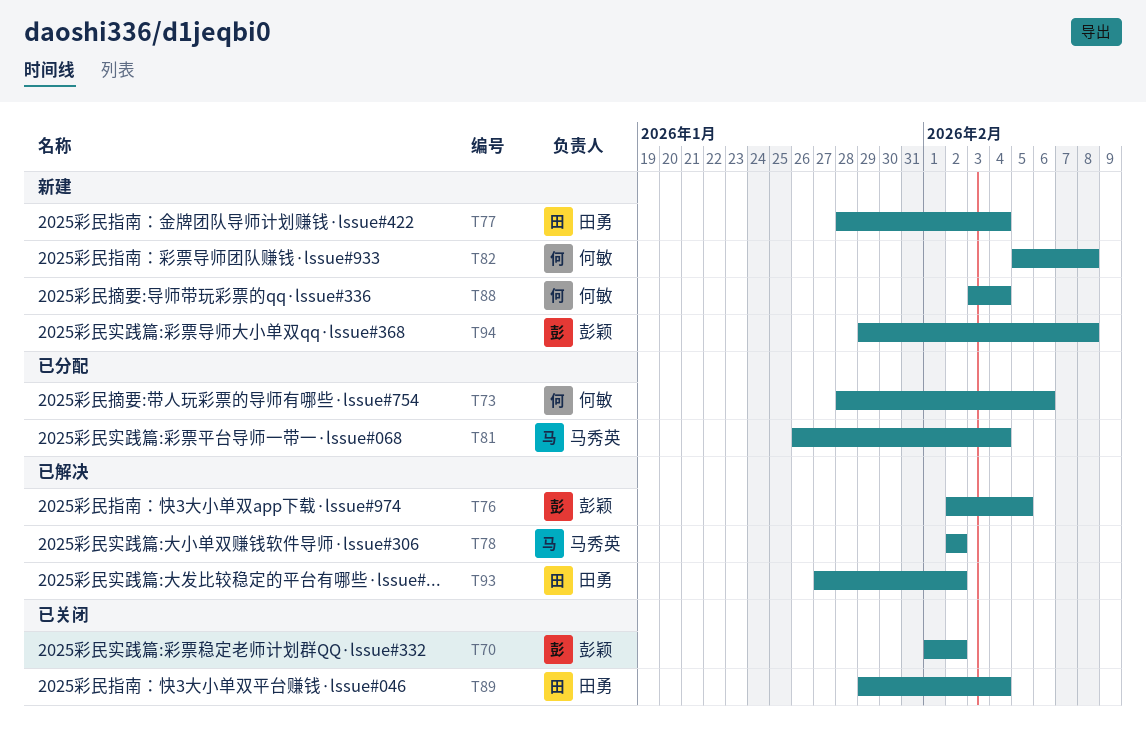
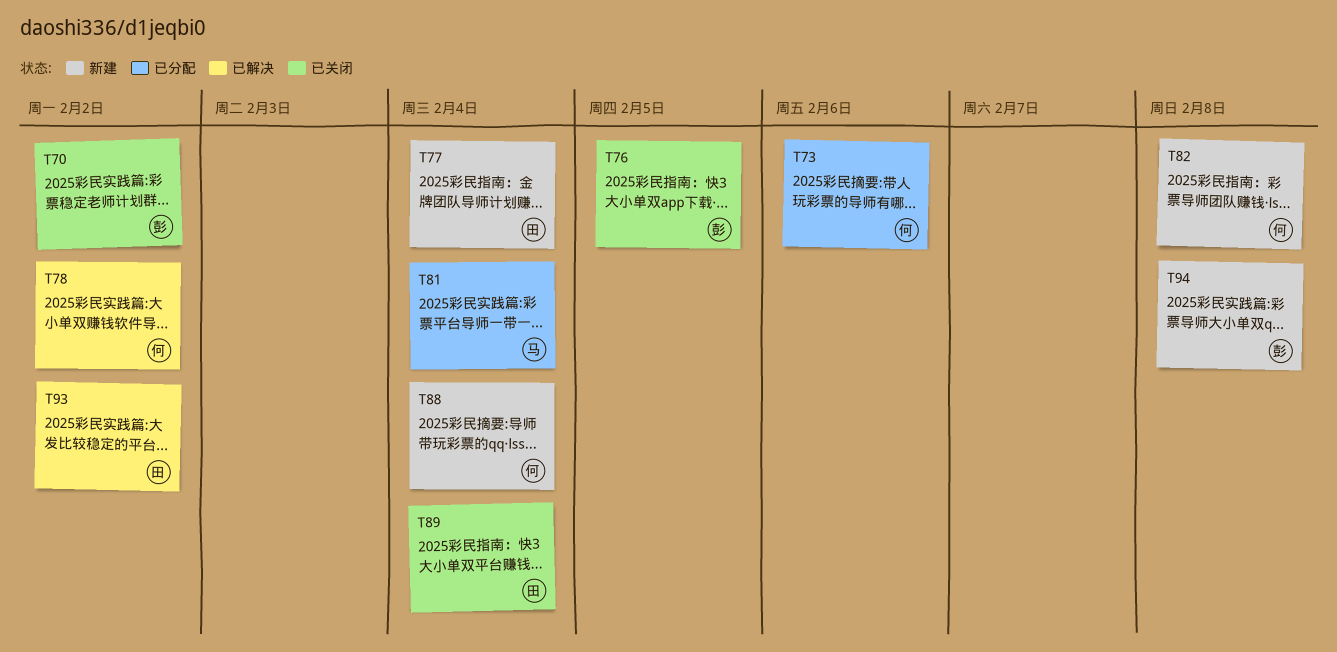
T76, status: 已解决 -> 已关闭
T78, owner: 马秀英 -> 何敏

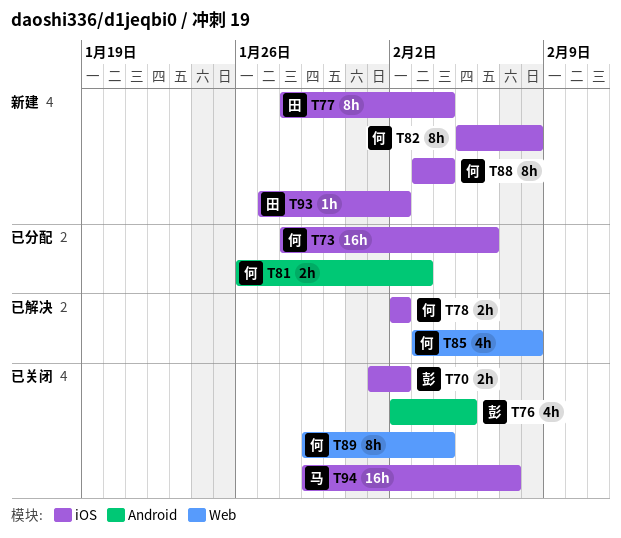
T81, owner: 马 -> 何
T81, due: Feb 4 -> Feb 3
T85: none -> present
T89, owner: 田 -> 何
T93, status: 已解决 -> 新建
T94, status: 新建 -> 已关闭
T94, owner: 彭 -> 马
T94, due: Feb 8 -> Feb 7

